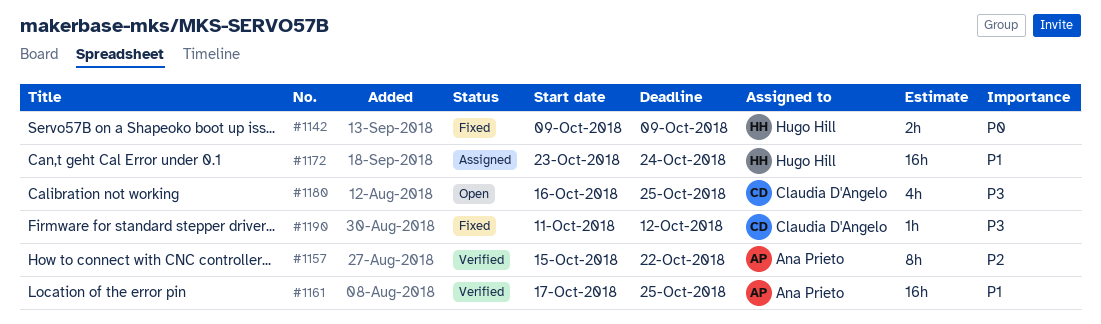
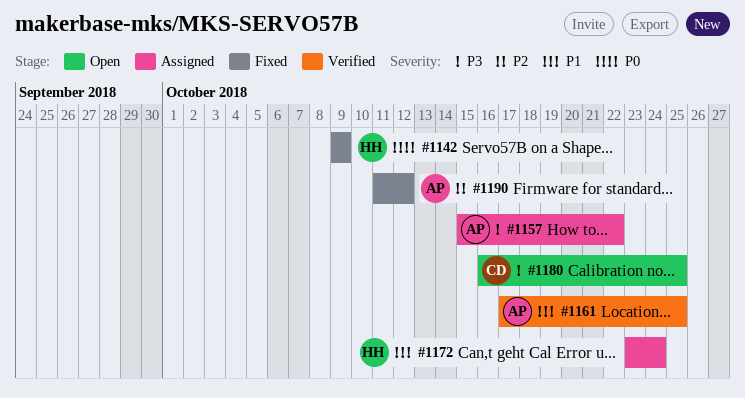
#1157, status: Verified -> Assigned
#1157, priority: P2 -> P3
#1190, owner: Claudia D'Angelo -> Ana Prieto
#1190, priority: P3 -> P2

